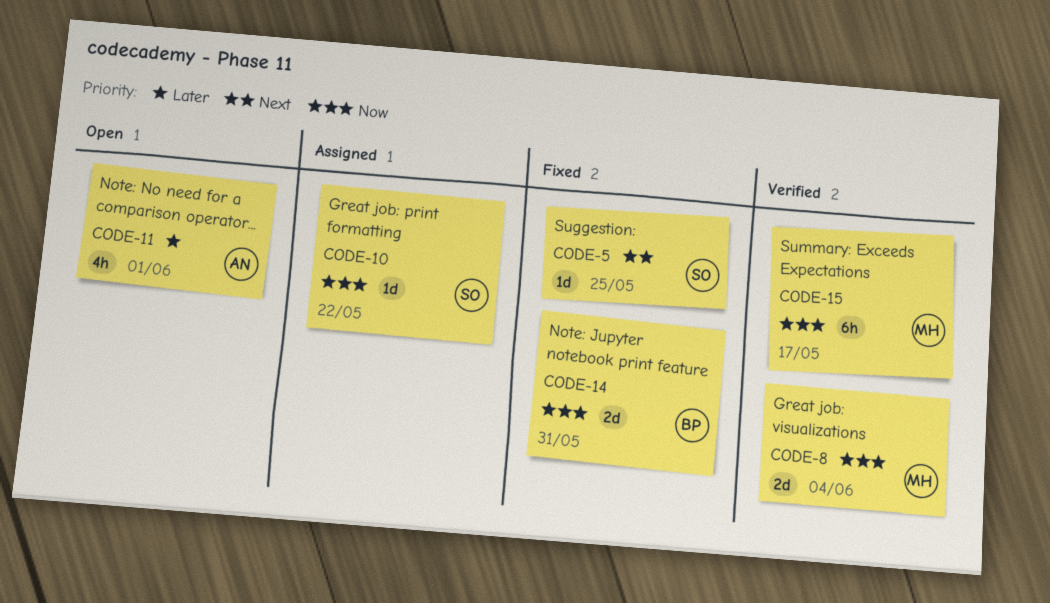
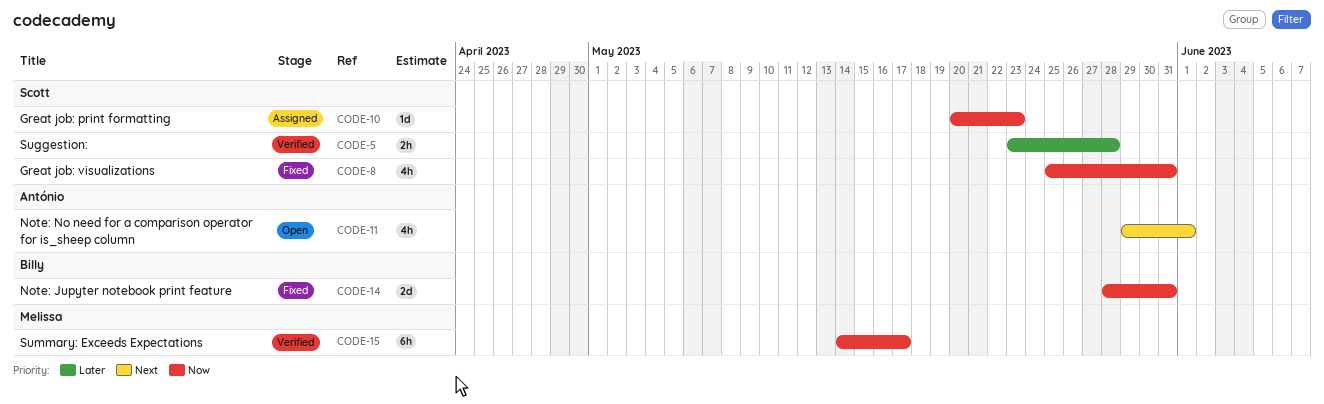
CODE-5, status: Fixed -> Verified
CODE-5, priority: Next -> Later
CODE-5, estimate: 1d -> 2h
CODE-5, due: May 25 -> May 28
CODE-8, status: Verified -> Fixed
CODE-8, owner: Melissa -> Scott
CODE-8, estimate: 2d -> 4h
CODE-8, due: Jun 4 -> May 31
CODE-10, due: May 22 -> May 23
CODE-11, priority: Later -> Next

